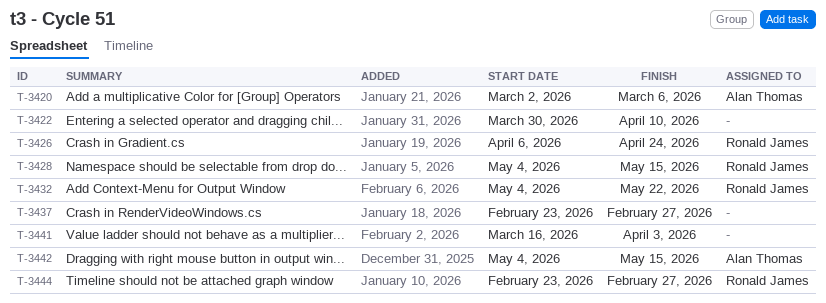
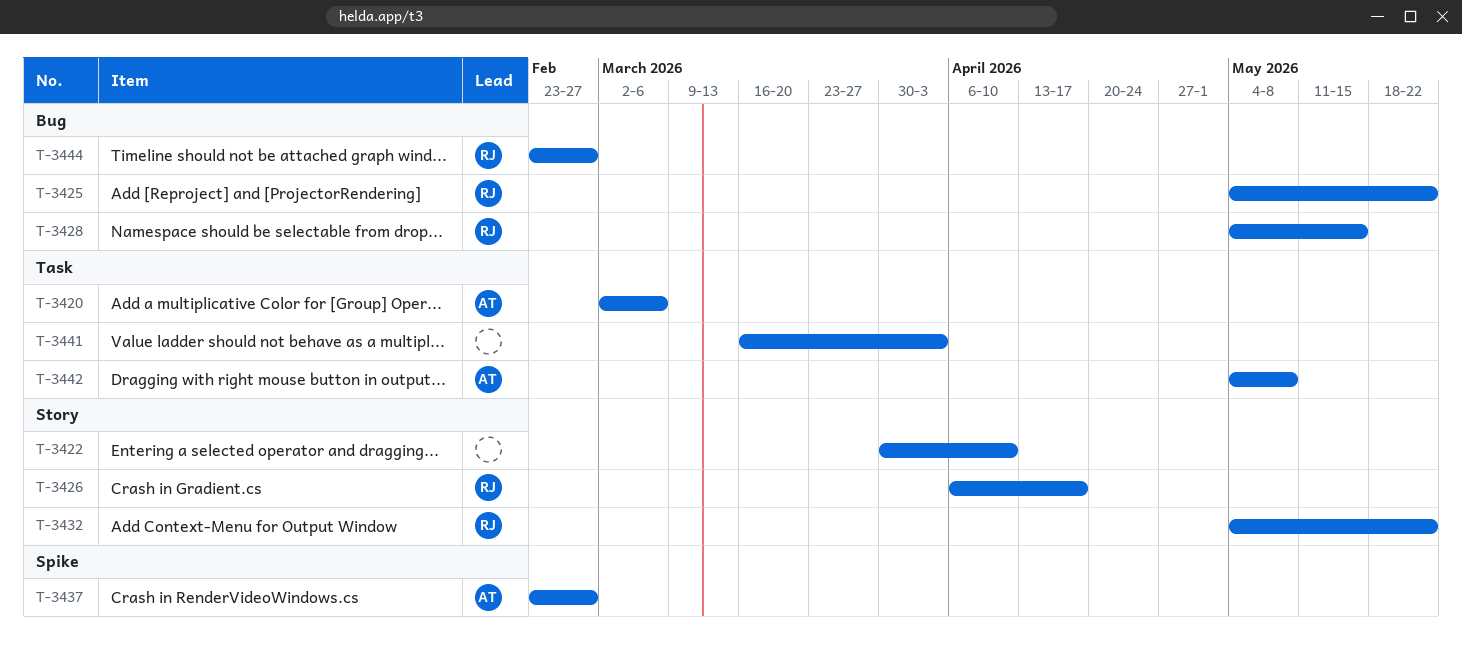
T-3425: none -> present
T-3426, due: Apr 24 -> Apr 17
T-3437, owner: none -> Alan Thomas
T-3442, due: May 15 -> May 8

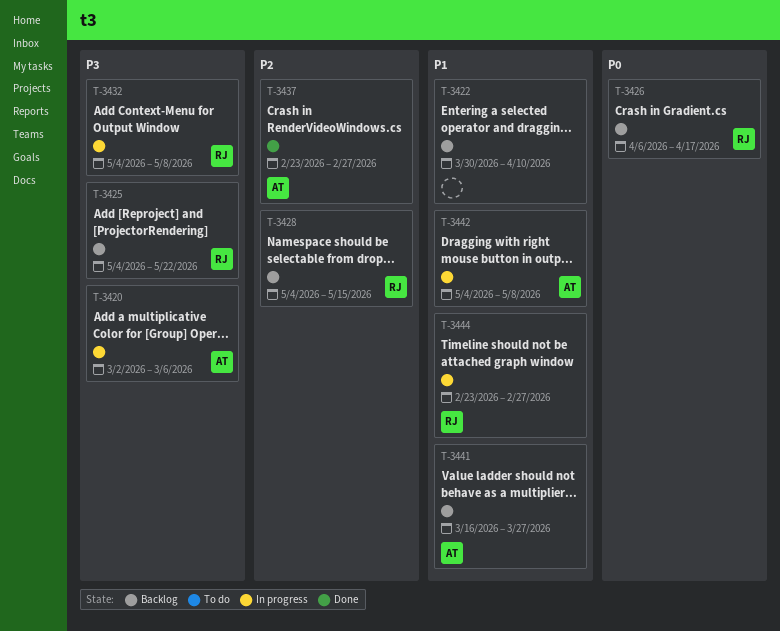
T-3432, due: May 22 -> May 8
T-3441, owner: none -> AT
T-3441, due: Apr 3 -> Mar 27

